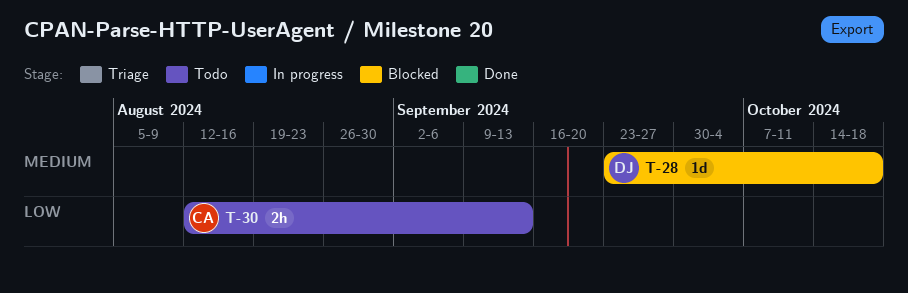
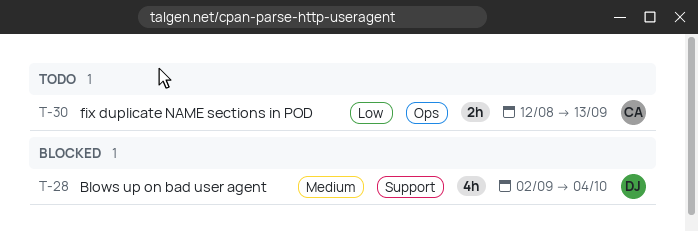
T-28, estimate: 1d -> 4h
T-28, start: Sep 23 -> Sep 2
T-28, due: Oct 18 -> Oct 4

